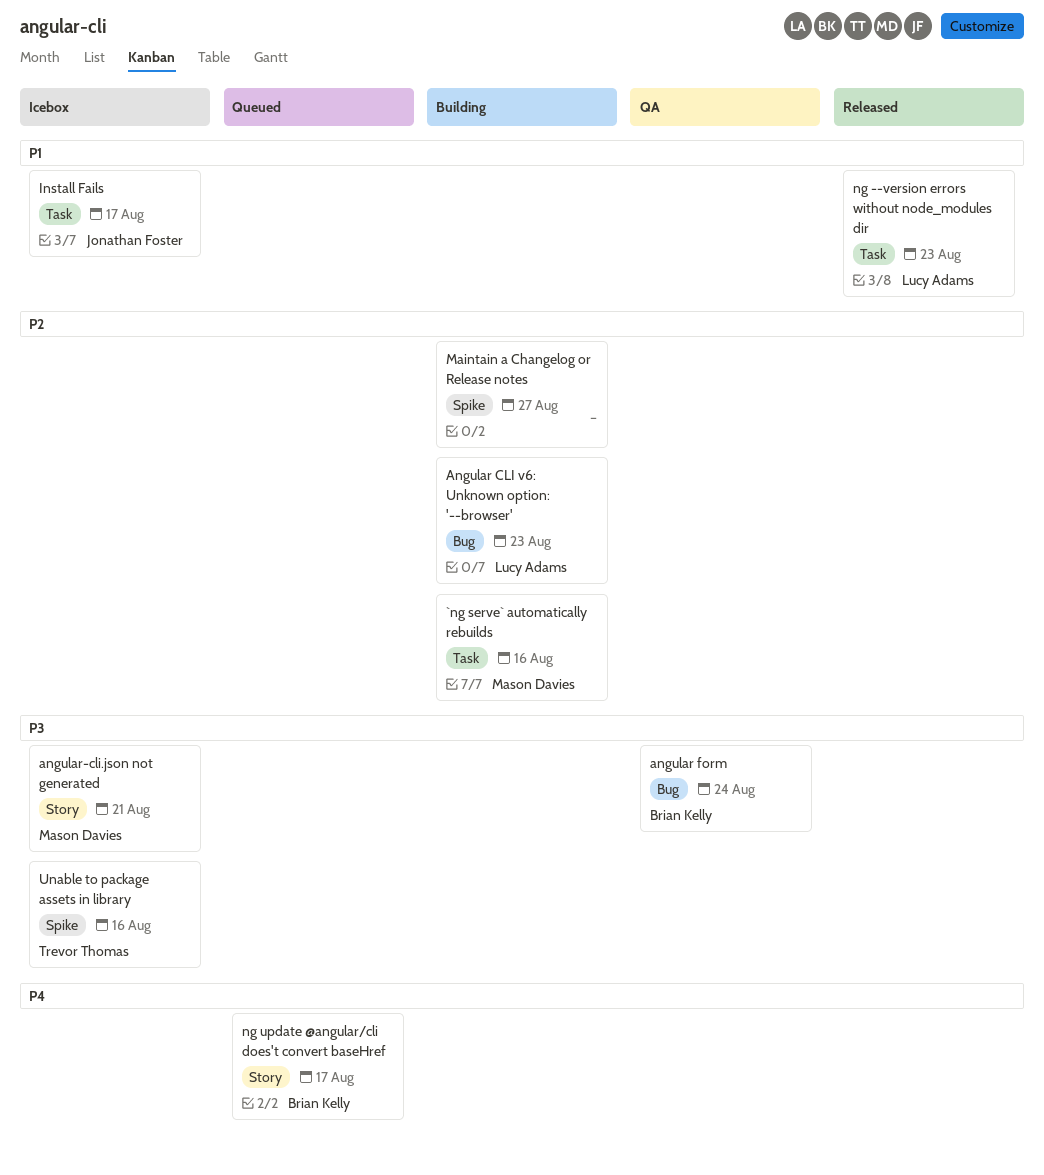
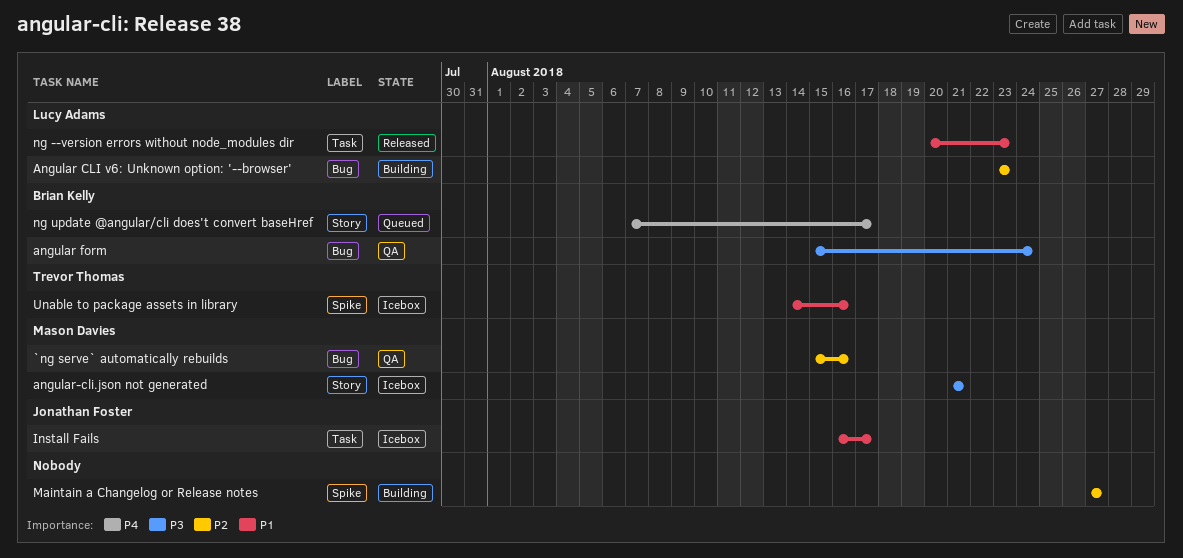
`ng serve` automatically rebuilds, status: Building -> QA
`ng serve` automatically rebuilds, label: Task -> Bug
Unable to package assets in library, priority: P3 -> P1

